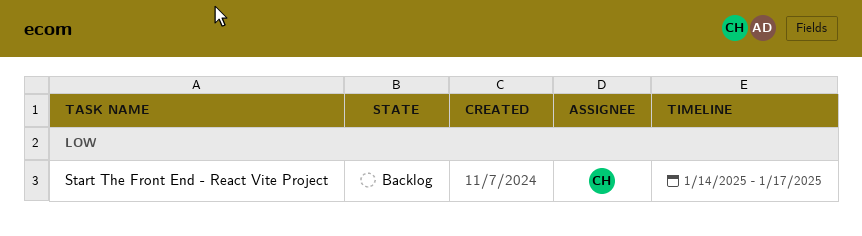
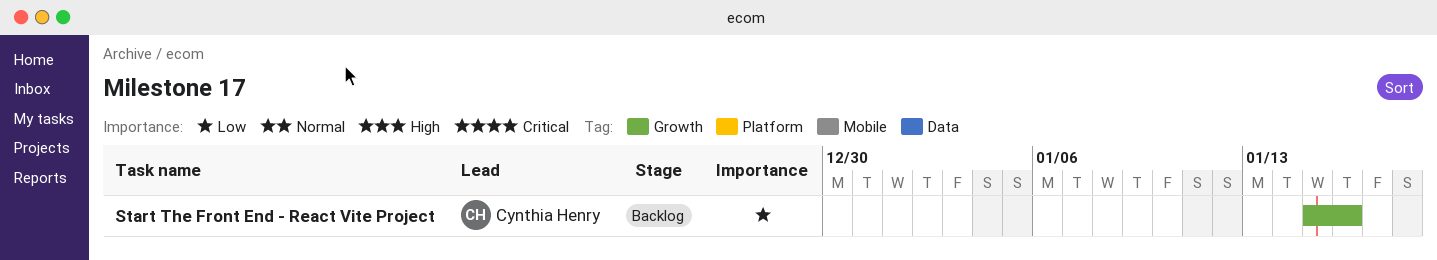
Start The Front End - React Vite Project, start: Jan 14 -> Jan 15
Start The Front End - React Vite Project, due: Jan 17 -> Jan 16

